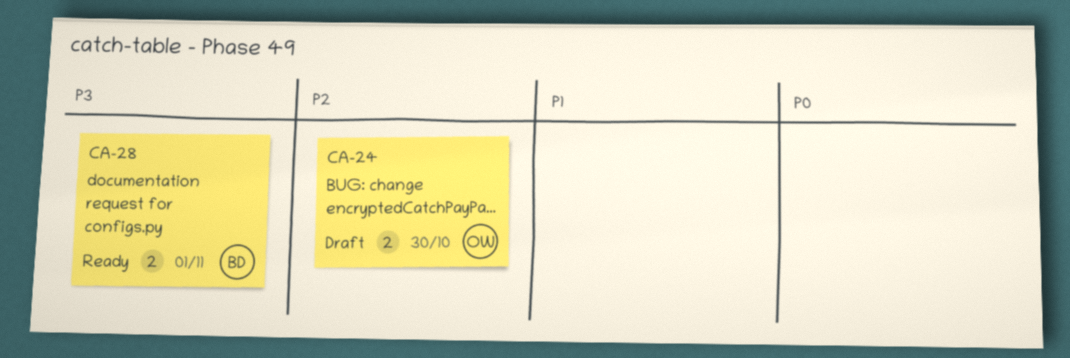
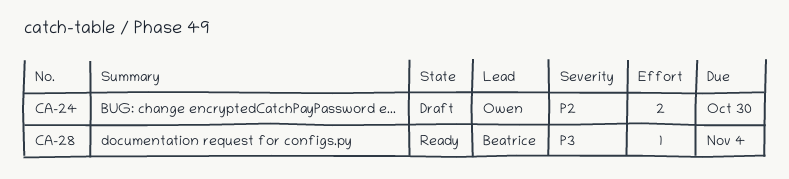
CA-28, estimate: 2 -> 1
CA-28, due: Nov 1 -> Nov 4

